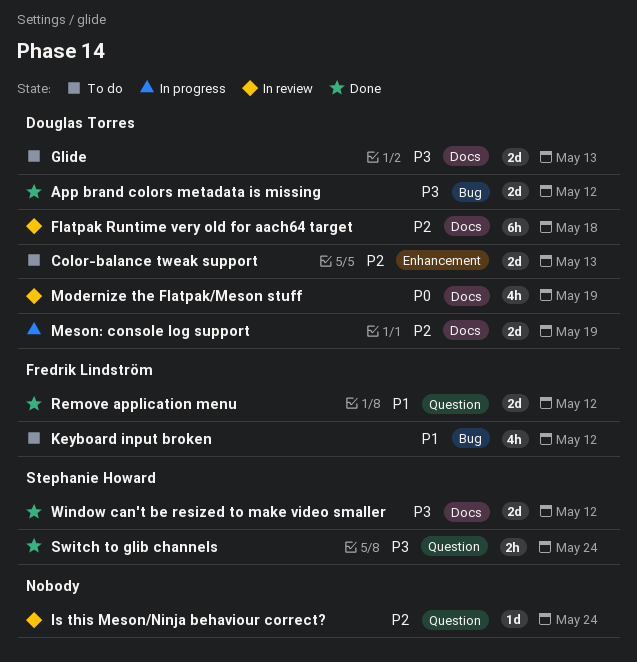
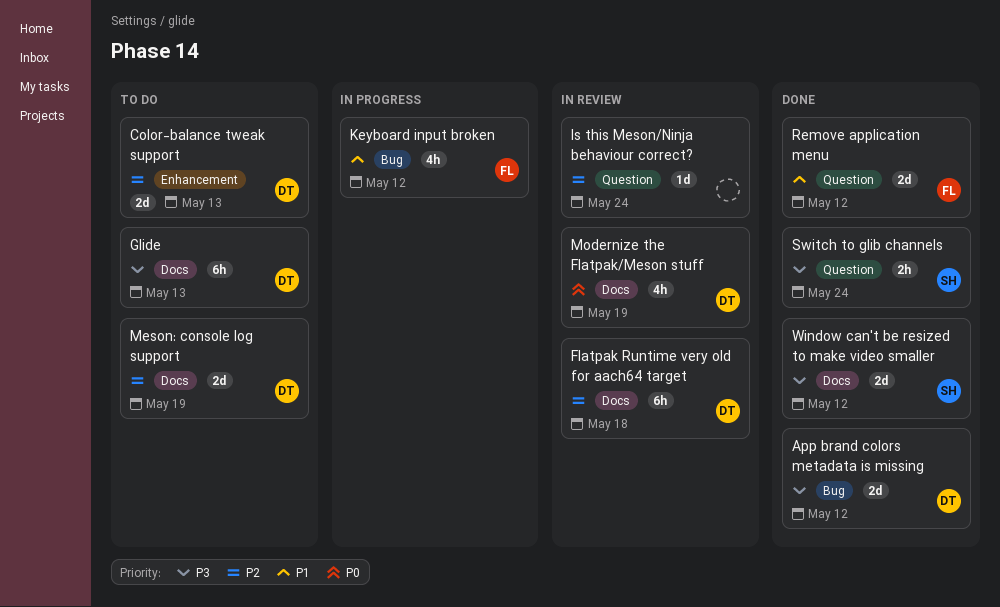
Glide, estimate: 2d -> 6h
Keyboard input broken, status: To do -> In progress
Meson: console log support, status: In progress -> To do

